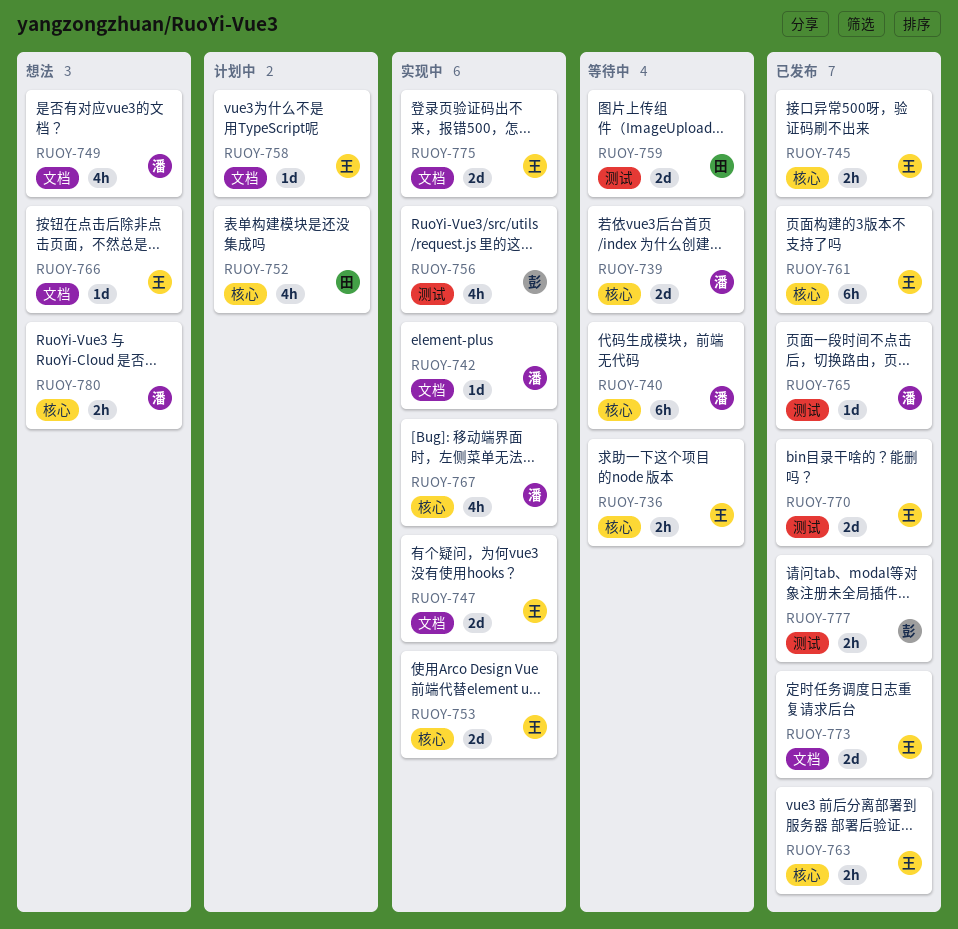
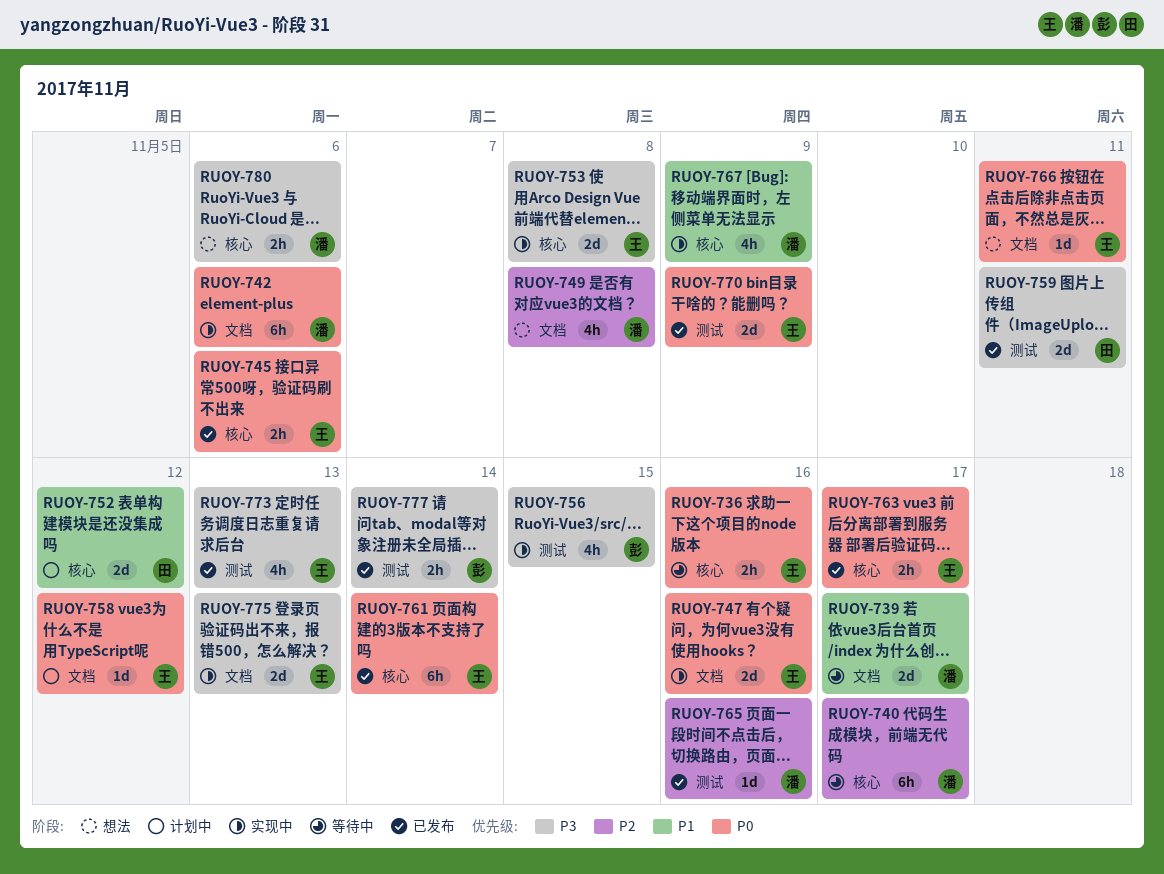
RUOY-739, label: 核心 -> 文档
RUOY-742, estimate: 1d -> 6h
RUOY-752, estimate: 4h -> 2d
RUOY-759, status: 等待中 -> 已发布
RUOY-773, label: 文档 -> 测试
RUOY-773, estimate: 2d -> 4h

